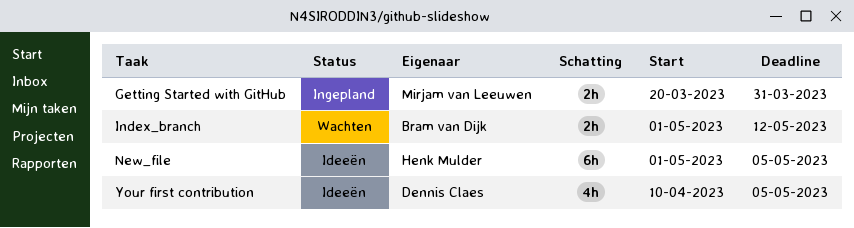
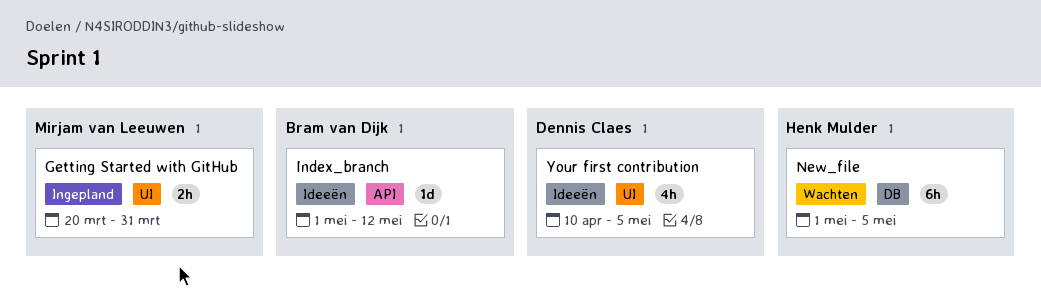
Index_branch, status: Wachten -> Ideeën
Index_branch, estimate: 2h -> 1d
New_file, status: Ideeën -> Wachten

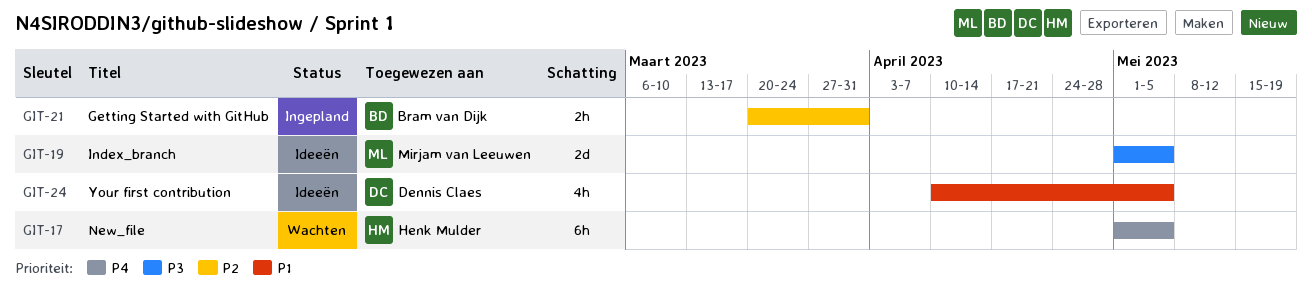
Getting Started with GitHub, owner: Mirjam van Leeuwen -> Bram van Dijk
Index_branch, owner: Bram van Dijk -> Mirjam van Leeuwen
Index_branch, estimate: 1d -> 2d
Index_branch, due: May 12 -> May 5

